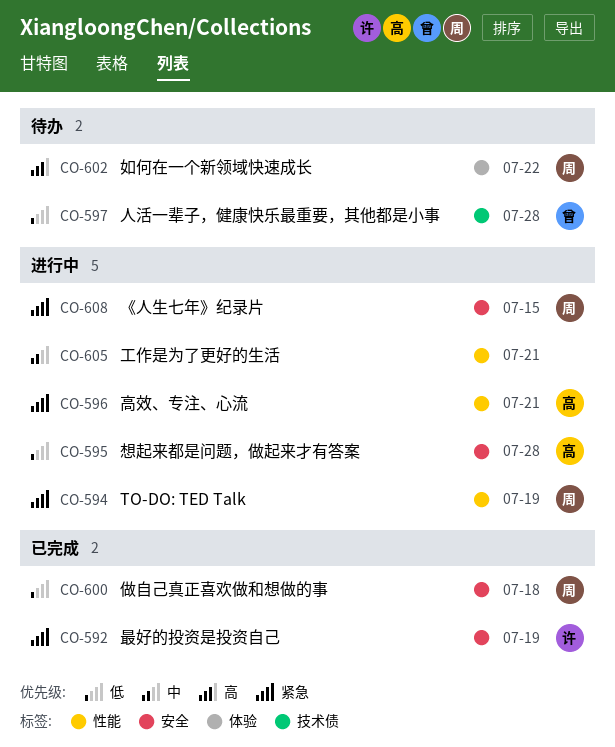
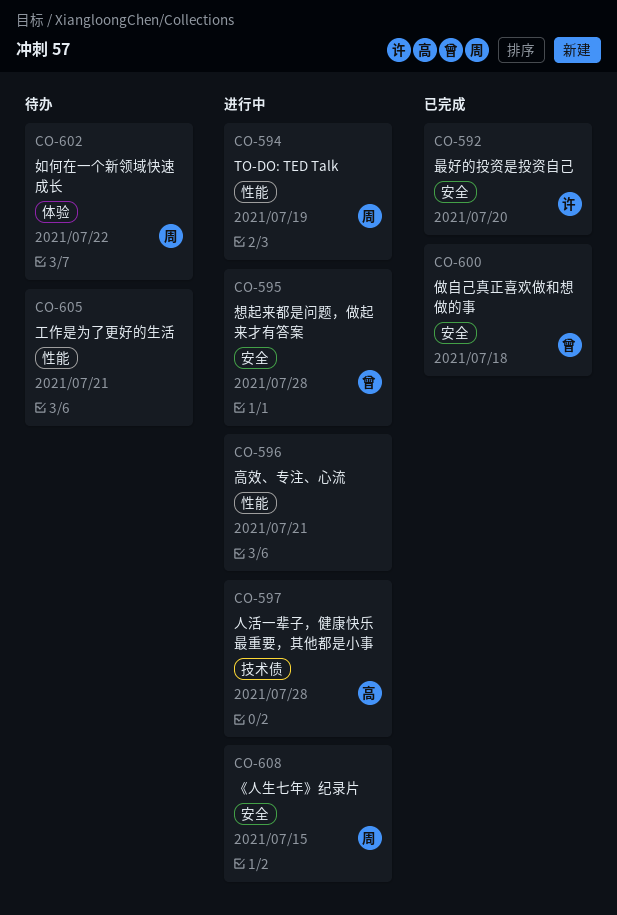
CO-592, due: Jul 19 -> Jul 20
CO-595, owner: 高 -> 曾
CO-596, owner: 高 -> none
CO-597, status: 待办 -> 进行中
CO-597, owner: 曾 -> 高
CO-600, owner: 周 -> 曾
CO-605, status: 进行中 -> 待办

